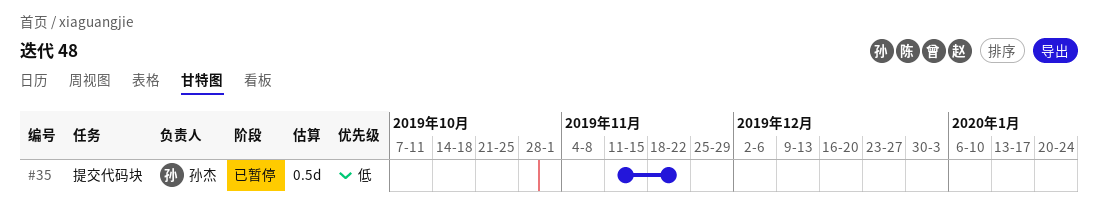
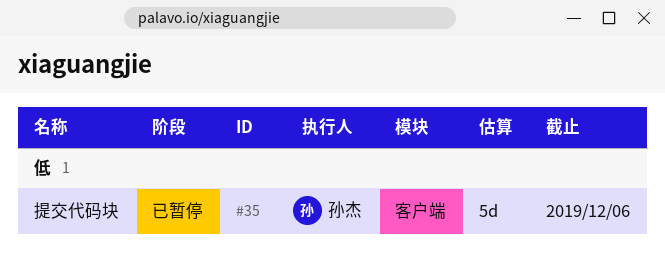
#35, estimate: 0.5d -> 5d
#35, due: Nov 22 -> Dec 6

